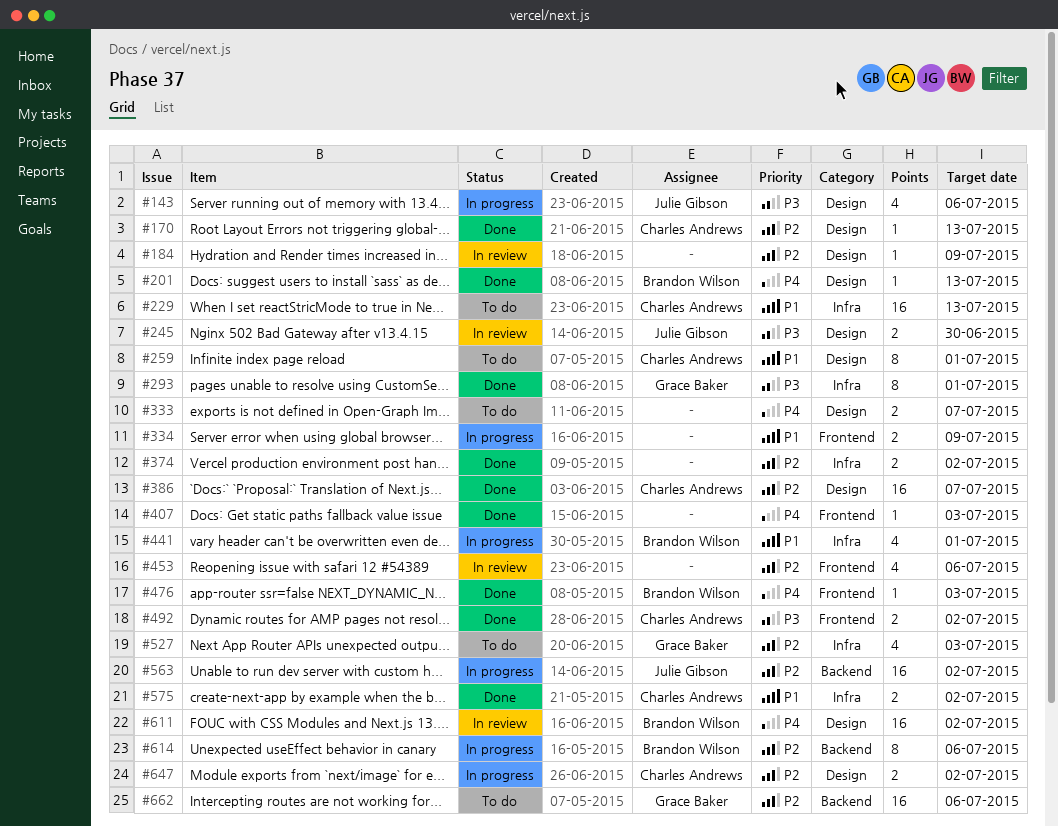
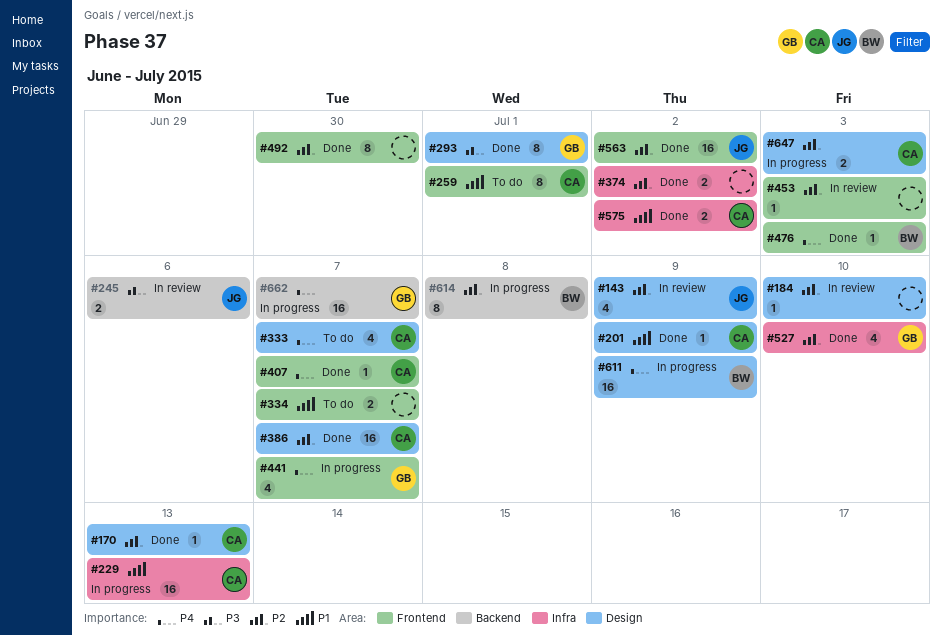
#143, status: In progress -> In review
#143, priority: P3 -> P2
#143, due: Jul 6 -> Jul 9
#184, due: Jul 9 -> Jul 10
#201, owner: Brandon Wilson -> Charles Andrews
#201, priority: P4 -> P1
#201, due: Jul 13 -> Jul 9
#229, status: To do -> In progress
#245, label: Design -> Backend
#245, due: Jun 30 -> Jul 6
#259, label: Design -> Frontend
#293, label: Infra -> Design
#333, owner: none -> Charles Andrews
#333, estimate: 2 -> 4
#334, status: In progress -> To do
#334, due: Jul 9 -> Jul 7
#407, owner: none -> Charles Andrews
#407, due: Jul 3 -> Jul 7
#441, owner: Brandon Wilson -> Grace Baker
#441, priority: P1 -> P4
#441, label: Infra -> Frontend
#441, due: Jul 1 -> Jul 7
#453, estimate: 4 -> 1
#453, due: Jul 6 -> Jul 3
#492, owner: Charles Andrews -> none
#492, priority: P3 -> P2
#492, estimate: 2 -> 8
#492, due: Jul 2 -> Jun 30
#527, status: To do -> Done
#527, due: Jul 3 -> Jul 10
#563, status: In progress -> Done
#563, label: Backend -> Frontend
#611, status: In review -> In progress
#611, due: Jul 2 -> Jul 9
#614, due: Jul 6 -> Jul 8
#647, due: Jul 2 -> Jul 3
#662, status: To do -> In progress
#662, priority: P2 -> P4
#662, due: Jul 6 -> Jul 7

